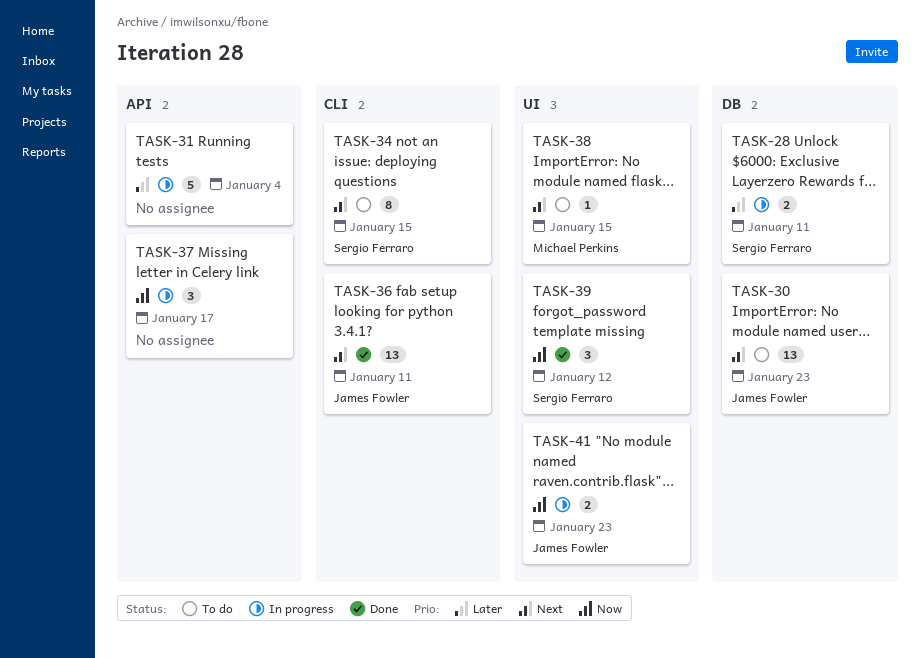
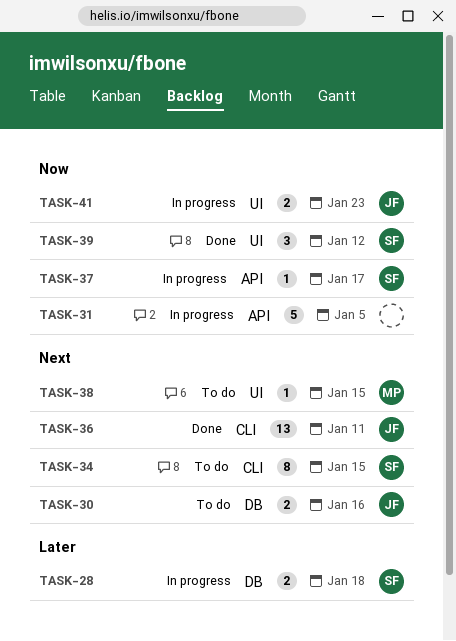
TASK-28, due: Jan 11 -> Jan 18
TASK-30, estimate: 13 -> 2
TASK-30, due: Jan 23 -> Jan 16
TASK-31, priority: Later -> Now
TASK-31, due: Jan 4 -> Jan 5
TASK-37, owner: none -> Sergio Ferraro
TASK-37, estimate: 3 -> 1

